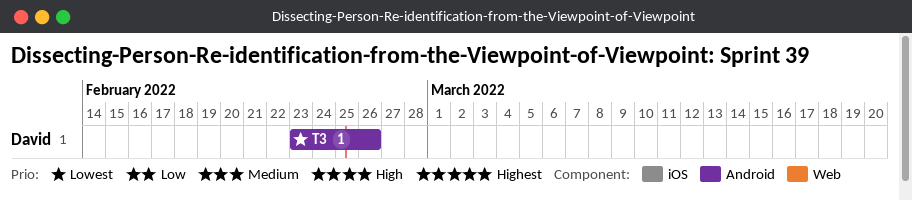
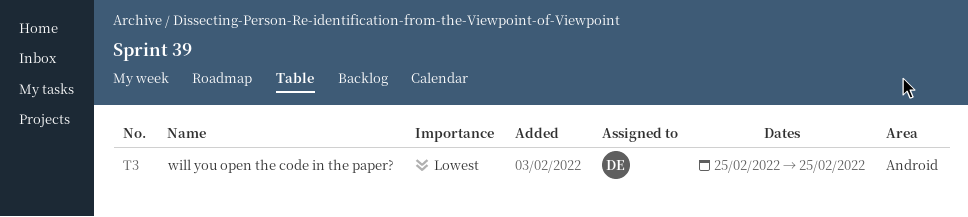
T3, start: Feb 23 -> Feb 25
T3, due: Feb 26 -> Feb 25

